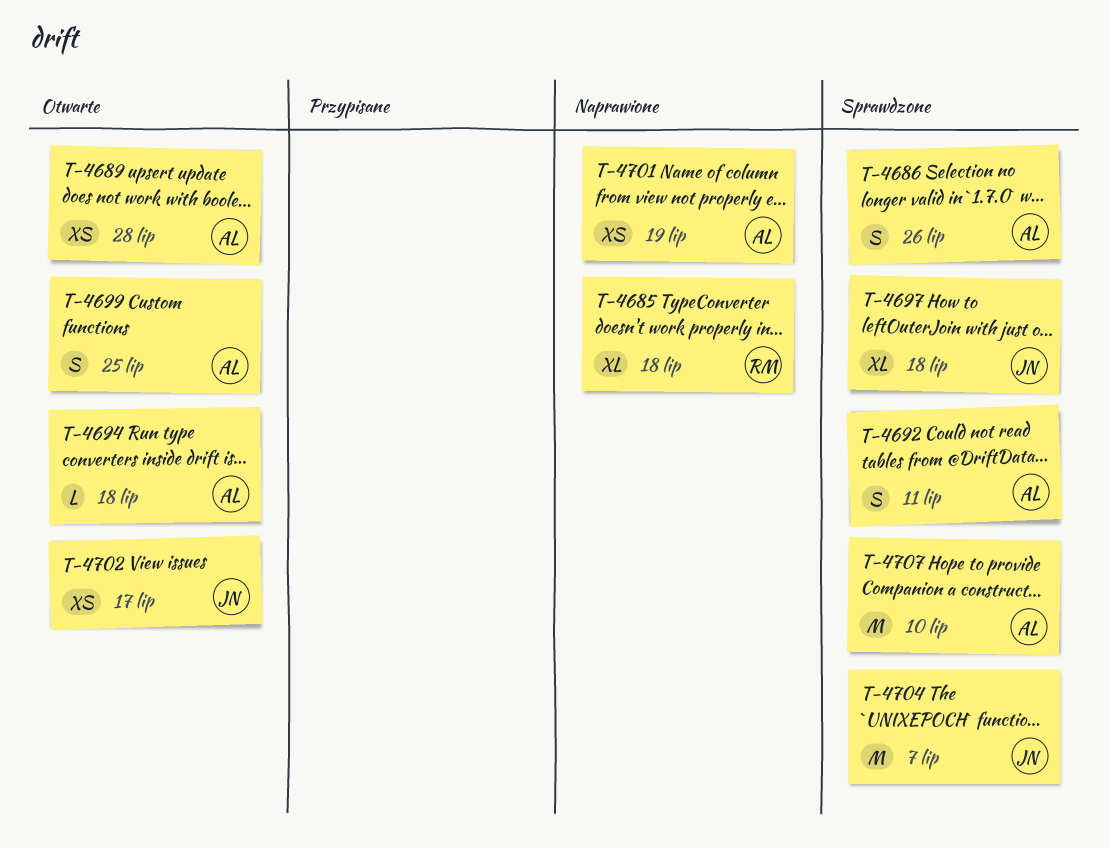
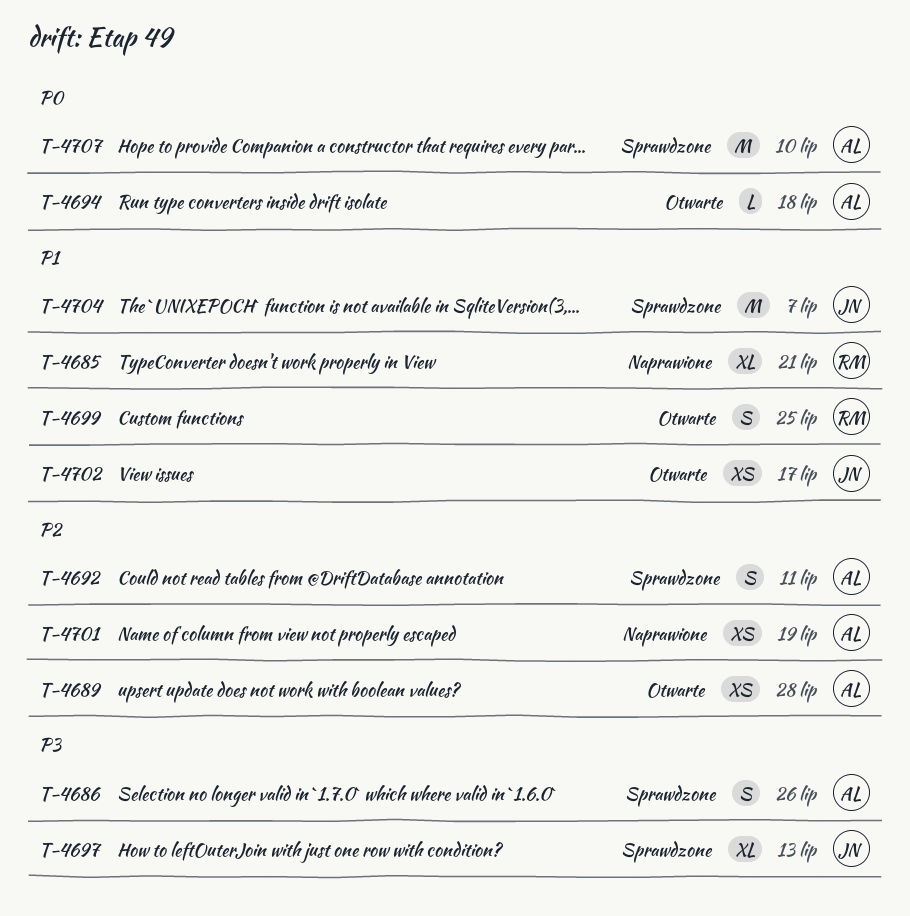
T-4685, due: Jul 18 -> Jul 21
T-4697, due: Jul 18 -> Jul 13
T-4699, owner: AL -> RM

